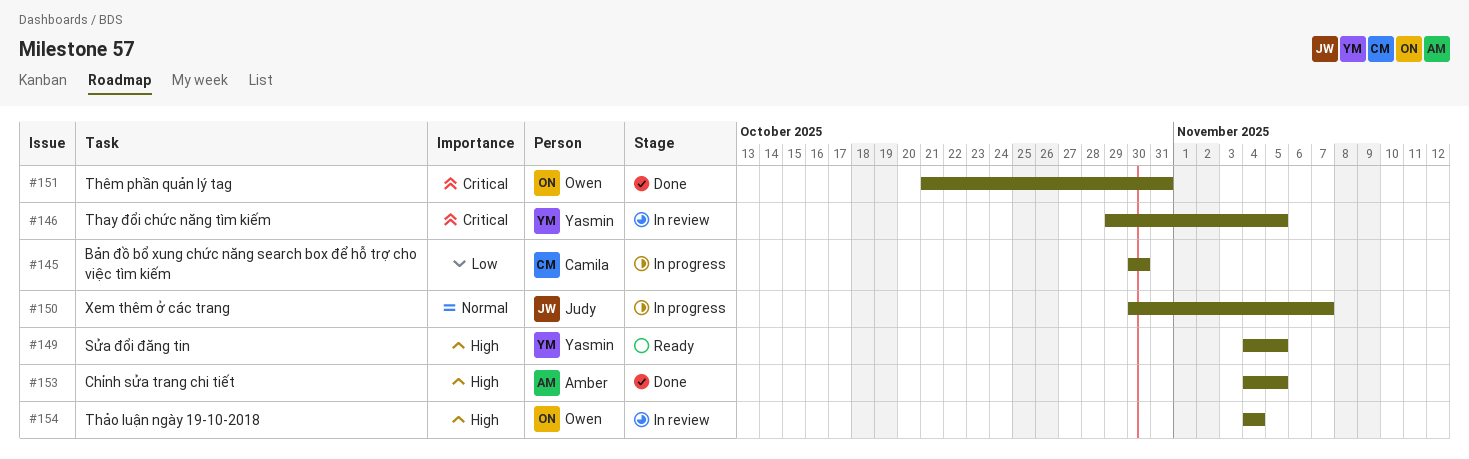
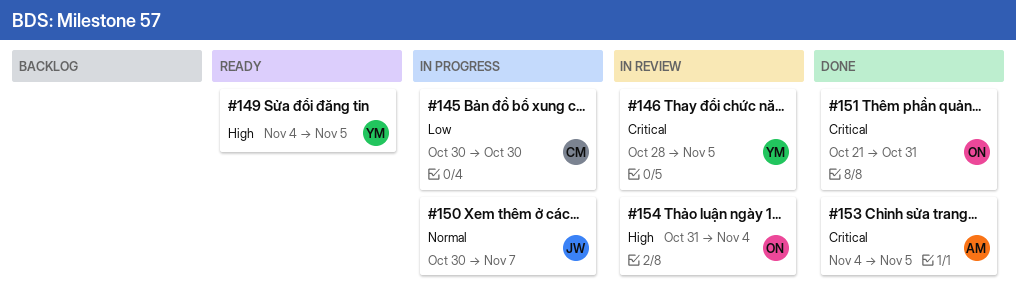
#146, start: Oct 29 -> Oct 28
#153, priority: High -> Critical
#154, start: Nov 4 -> Oct 31

